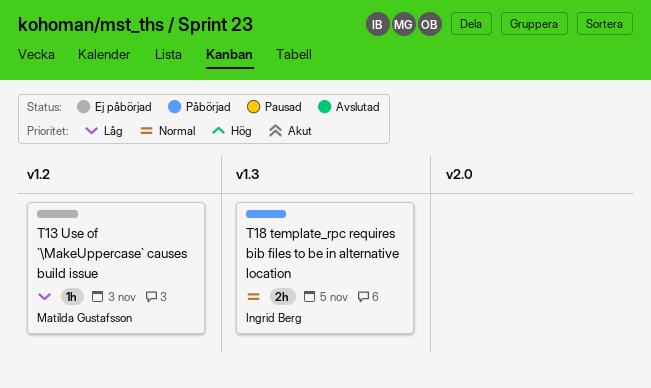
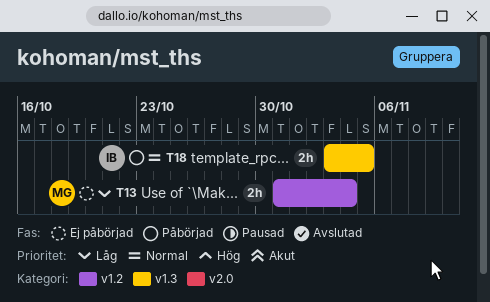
T13, estimate: 1h -> 2h
T13, due: Nov 3 -> Nov 4

